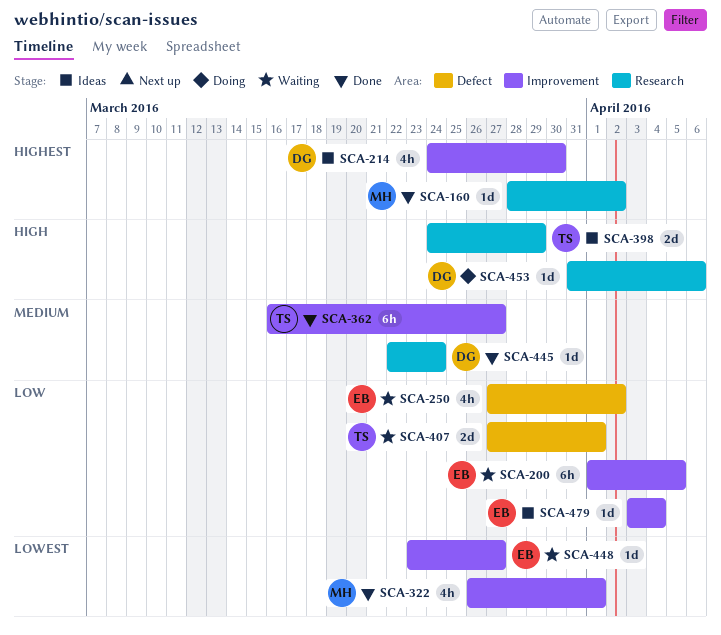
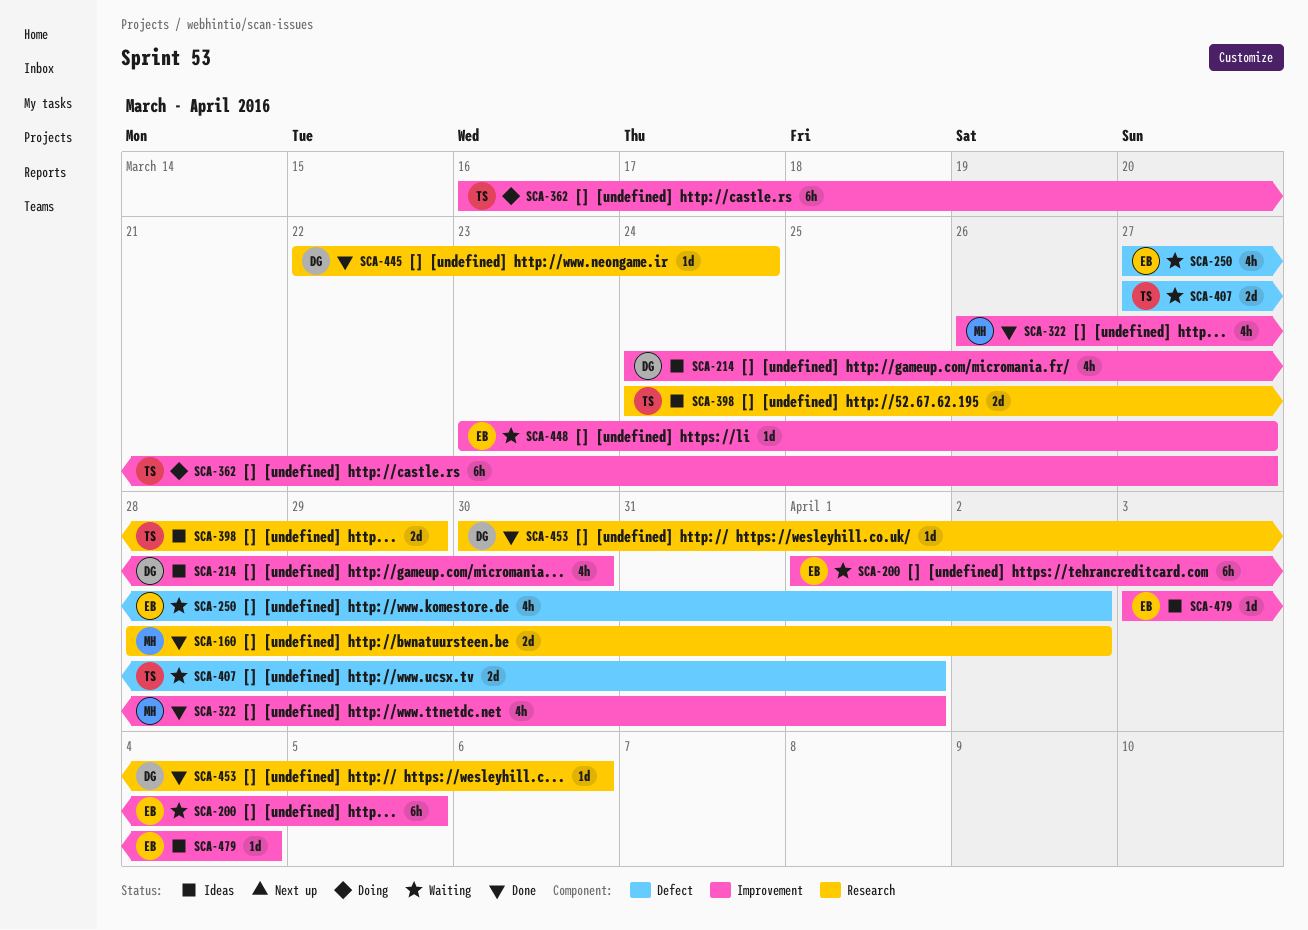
SCA-160, estimate: 1d -> 2d
SCA-362, status: Done -> Doing
SCA-453, status: Doing -> Done
SCA-453, start: Mar 31 -> Mar 30

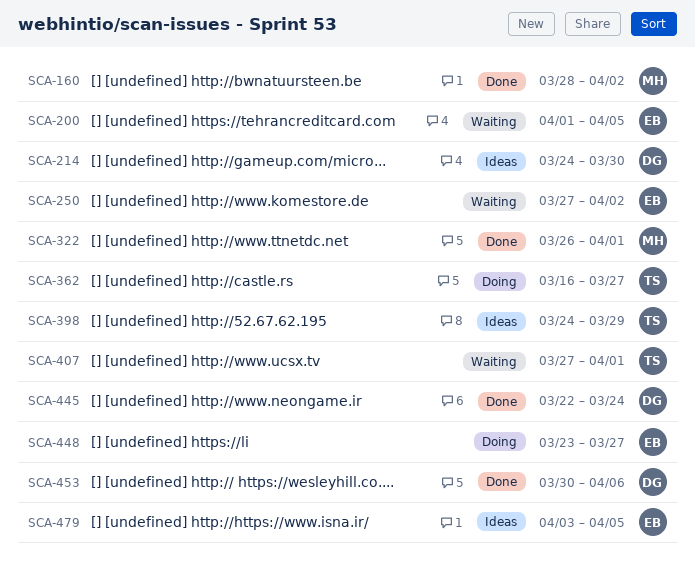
SCA-448, status: Waiting -> Doing
SCA-479, due: Apr 4 -> Apr 5

